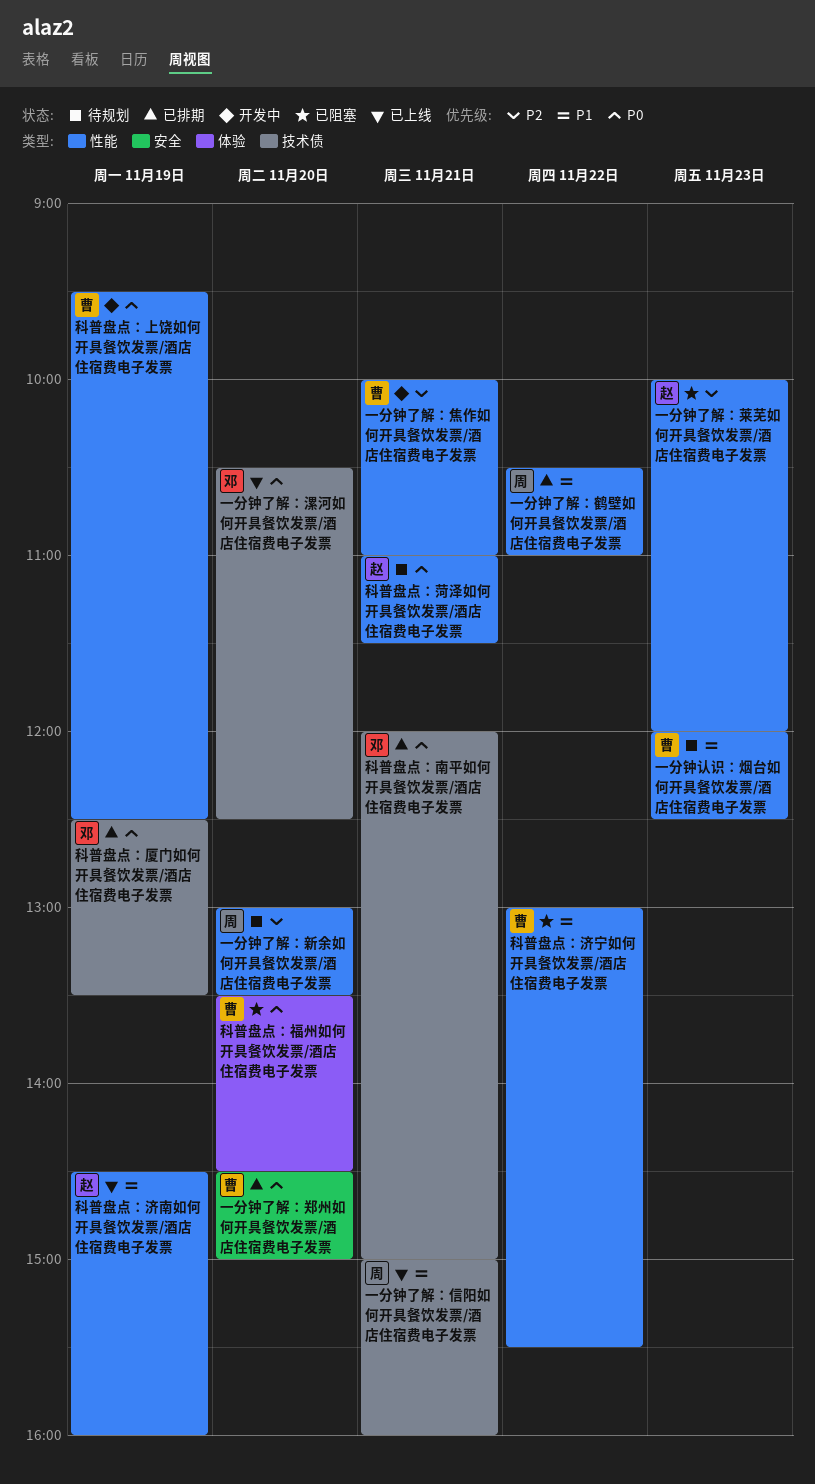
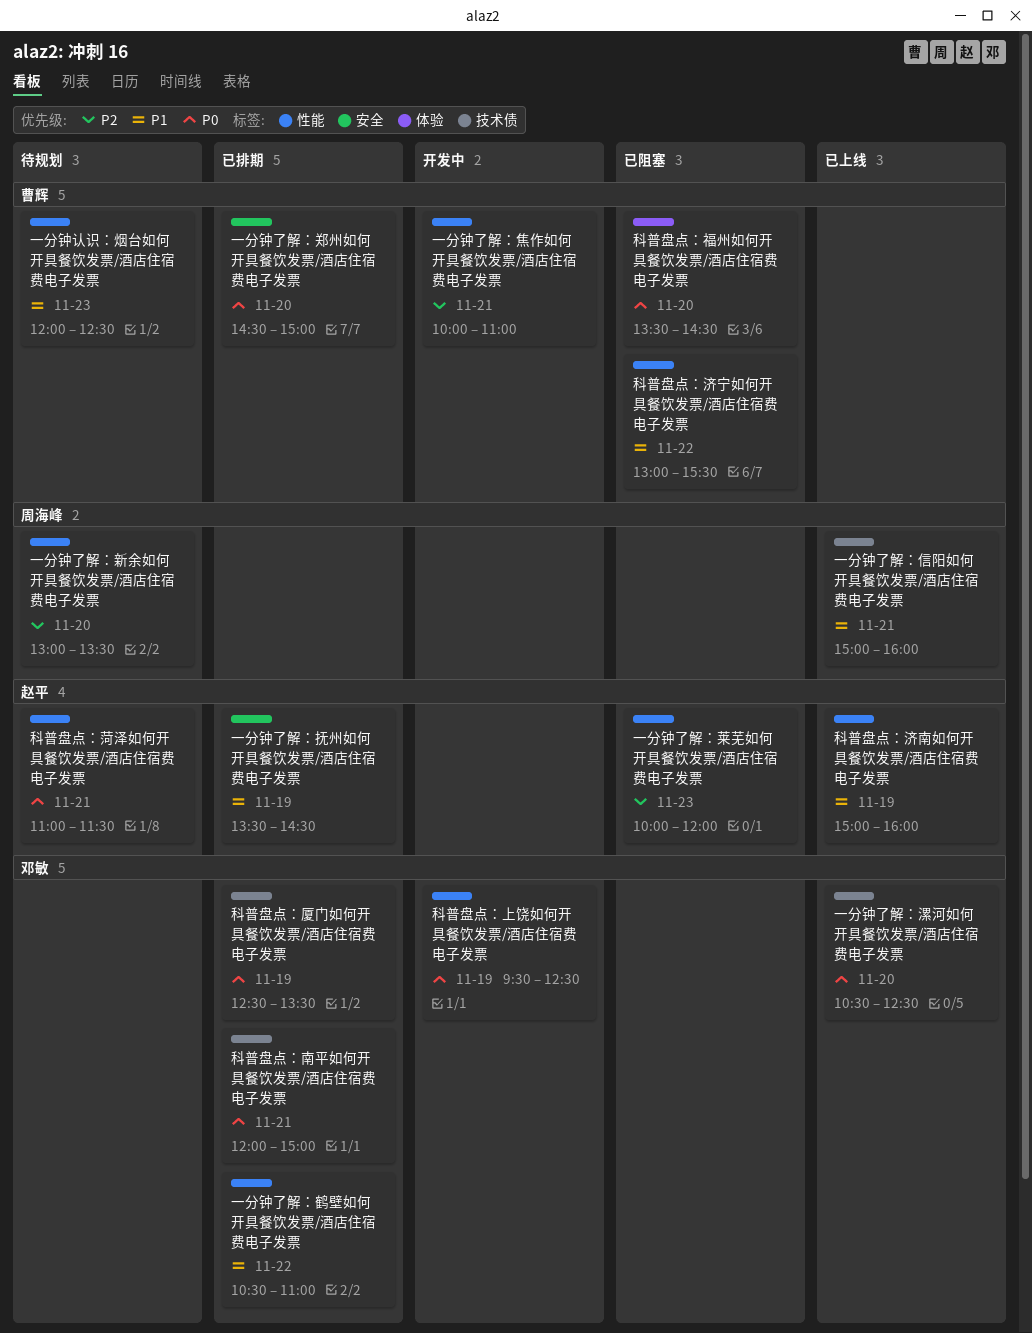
一分钟了解：抚州如何开具餐饮发票/酒店住宿费电子发票: none -> present
一分钟了解：鹤壁如何开具餐饮发票/酒店住宿费电子发票, owner: 周海峰 -> 邓敏
科普盘点：上饶如何开具餐饮发票/酒店住宿费电子发票, owner: 曹辉 -> 邓敏
科普盘点：济南如何开具餐饮发票/酒店住宿费电子发票, begins: 14:30 -> 15:00

